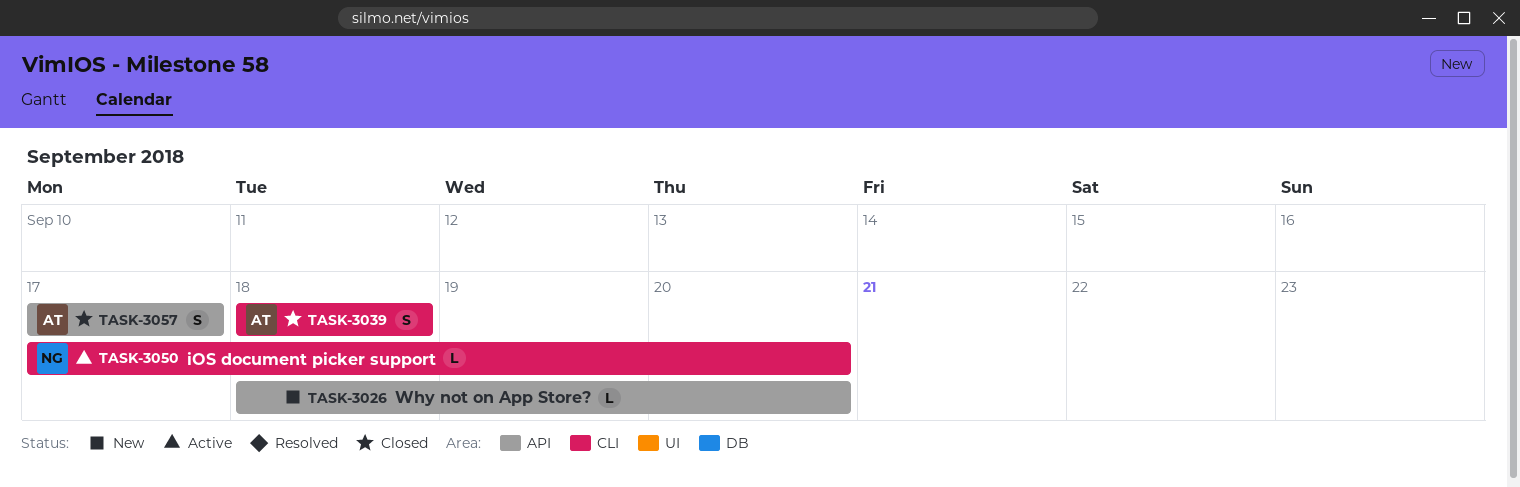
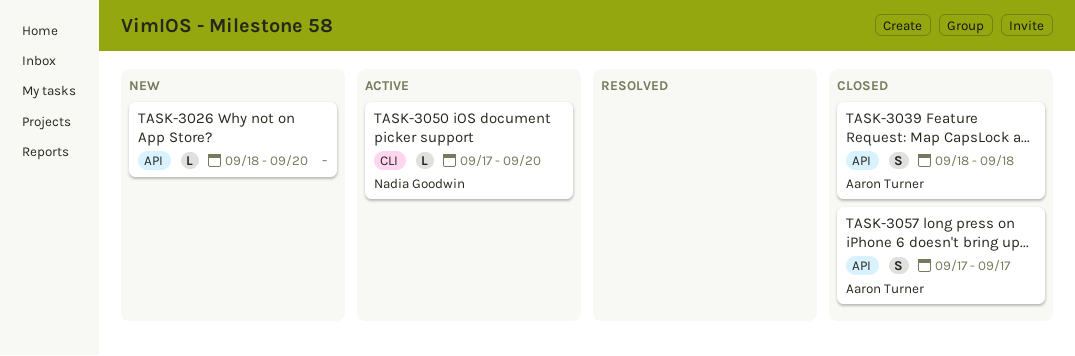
TASK-3039, label: CLI -> API

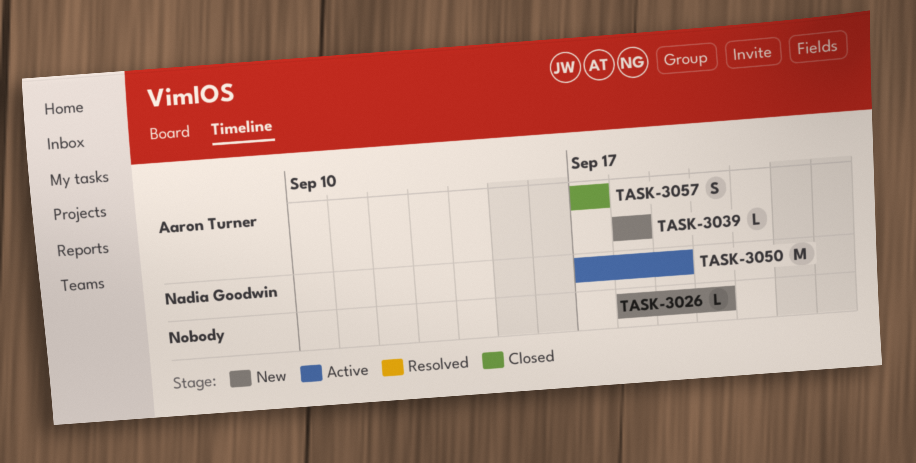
TASK-3039, status: Closed -> New
TASK-3039, estimate: S -> L
TASK-3050, estimate: L -> M
TASK-3050, due: Sep 20 -> Sep 19

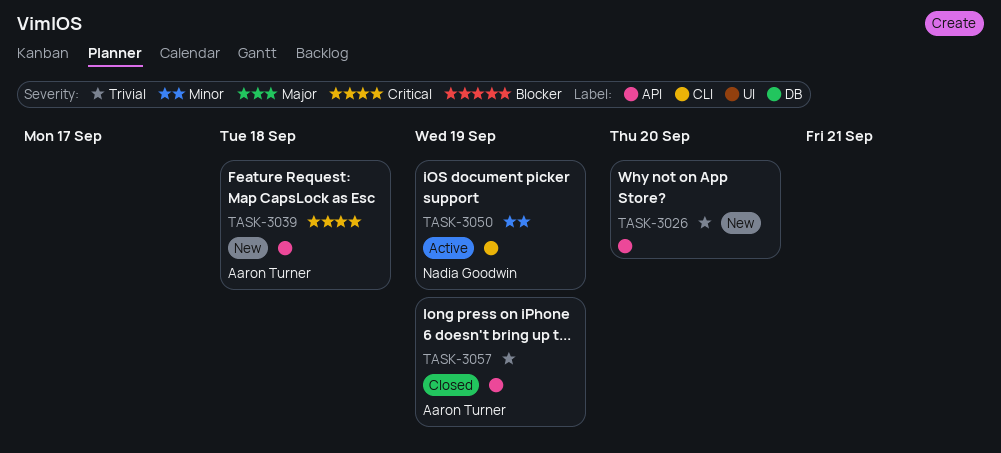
TASK-3057, due: Sep 17 -> Sep 19

